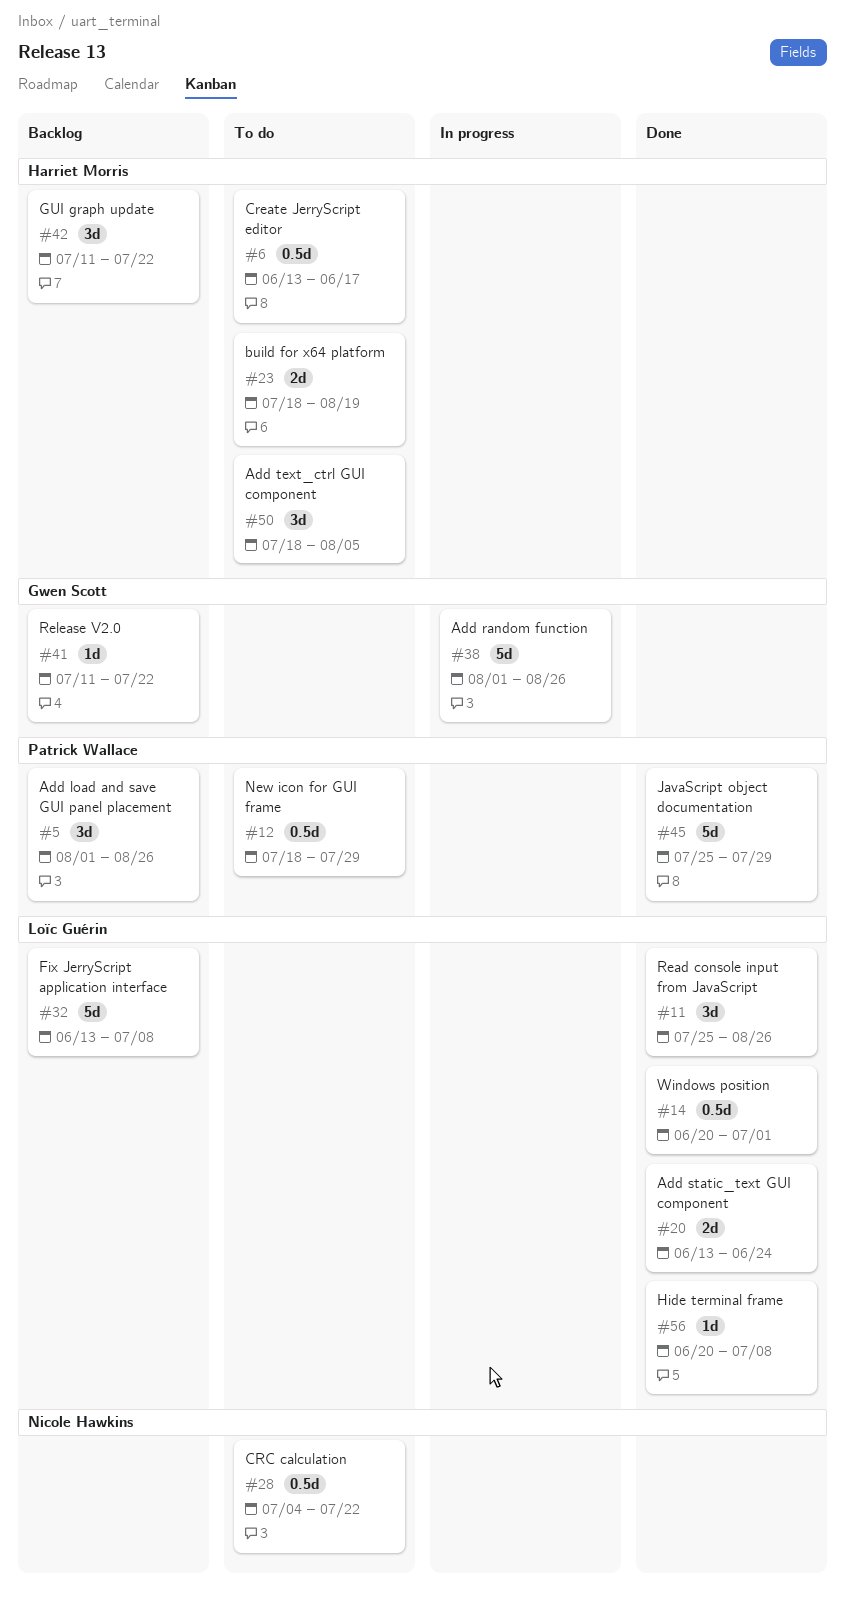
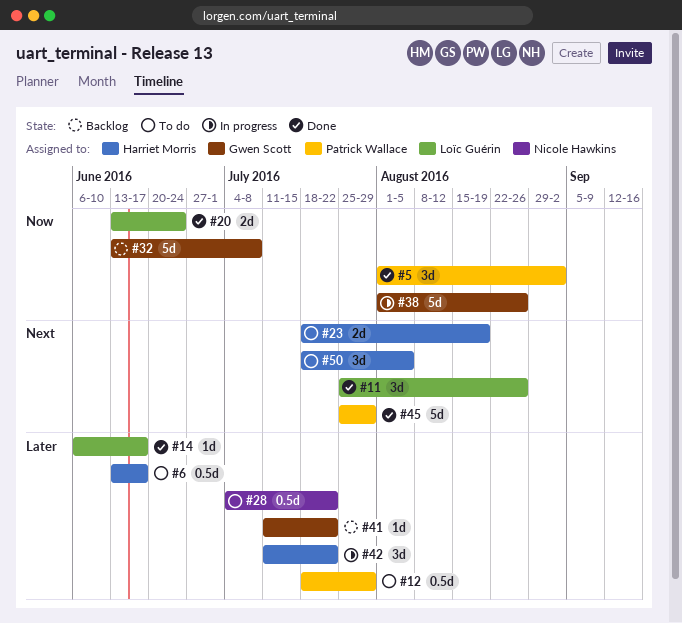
#5, status: Backlog -> Done
#5, due: Aug 26 -> Sep 2
#14, estimate: 0.5d -> 1d
#14, start: Jun 20 -> Jun 6
#14, due: Jul 1 -> Jun 17
#32, owner: Loïc Guérin -> Gwen Scott
#42, status: Backlog -> In progress
#56: present -> none

